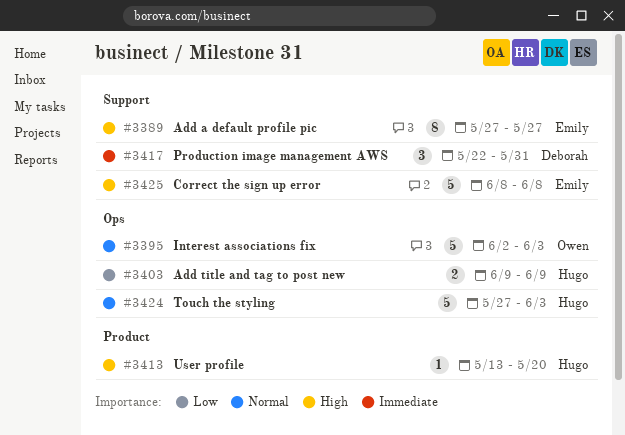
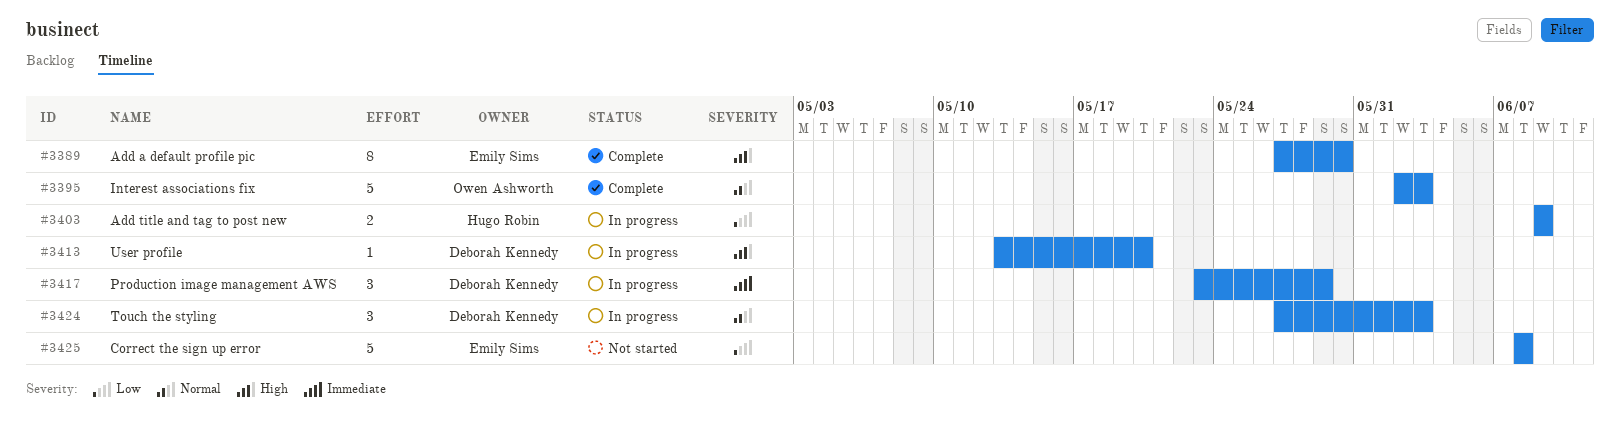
#3389, due: May 27 -> May 30
#3413, owner: Hugo Robin -> Deborah Kennedy
#3417, start: May 22 -> May 23
#3417, due: May 31 -> May 29
#3424, owner: Hugo Robin -> Deborah Kennedy
#3424, estimate: 5 -> 3
#3425, priority: High -> Low

